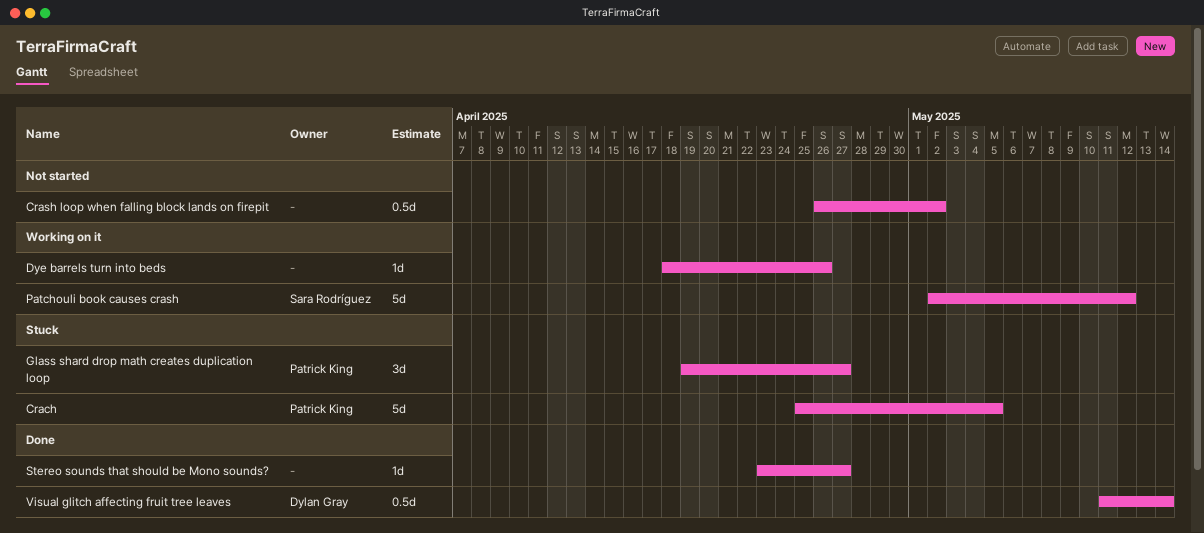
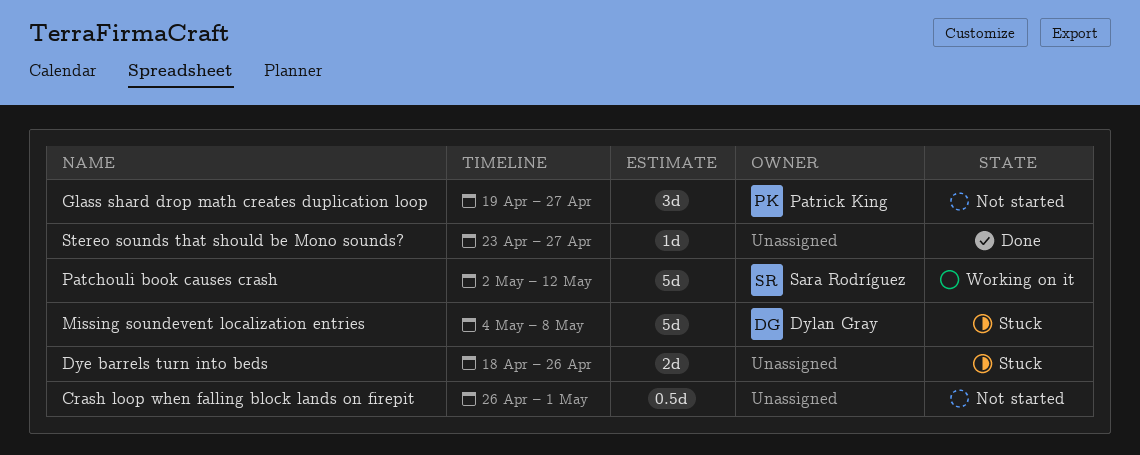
Crach: present -> none
Crash loop when falling block lands on firepit, due: May 2 -> May 1
Dye barrels turn into beds, status: Working on it -> Stuck
Dye barrels turn into beds, estimate: 1d -> 2d
Glass shard drop math creates duplication loop, status: Stuck -> Not started
Missing soundevent localization entries: none -> present
Visual glitch affecting fruit tree leaves: present -> none

